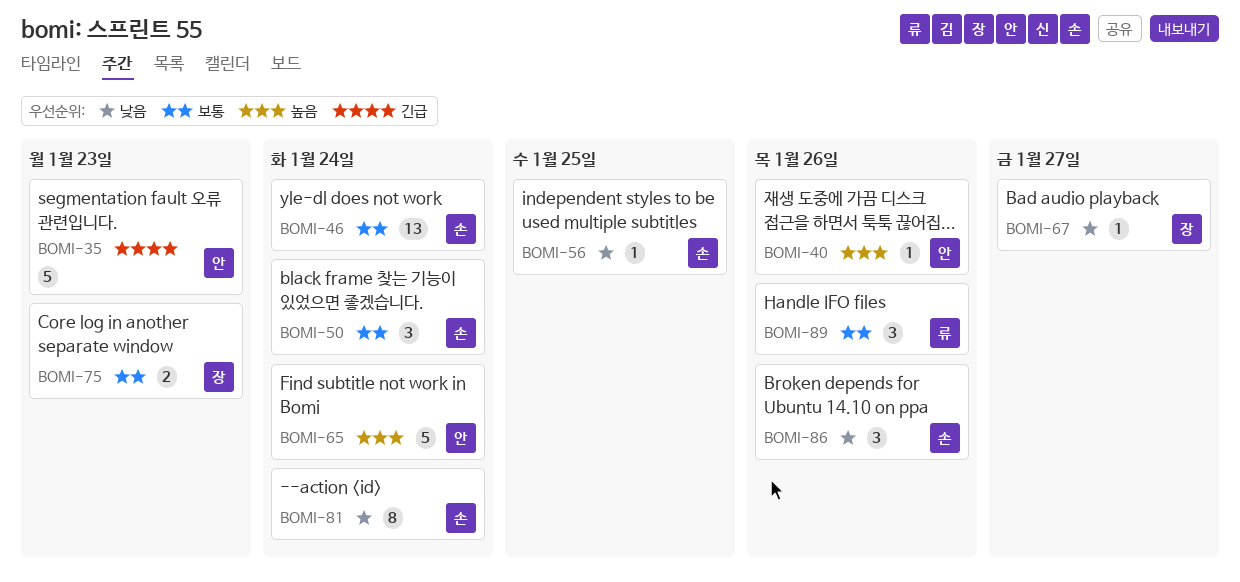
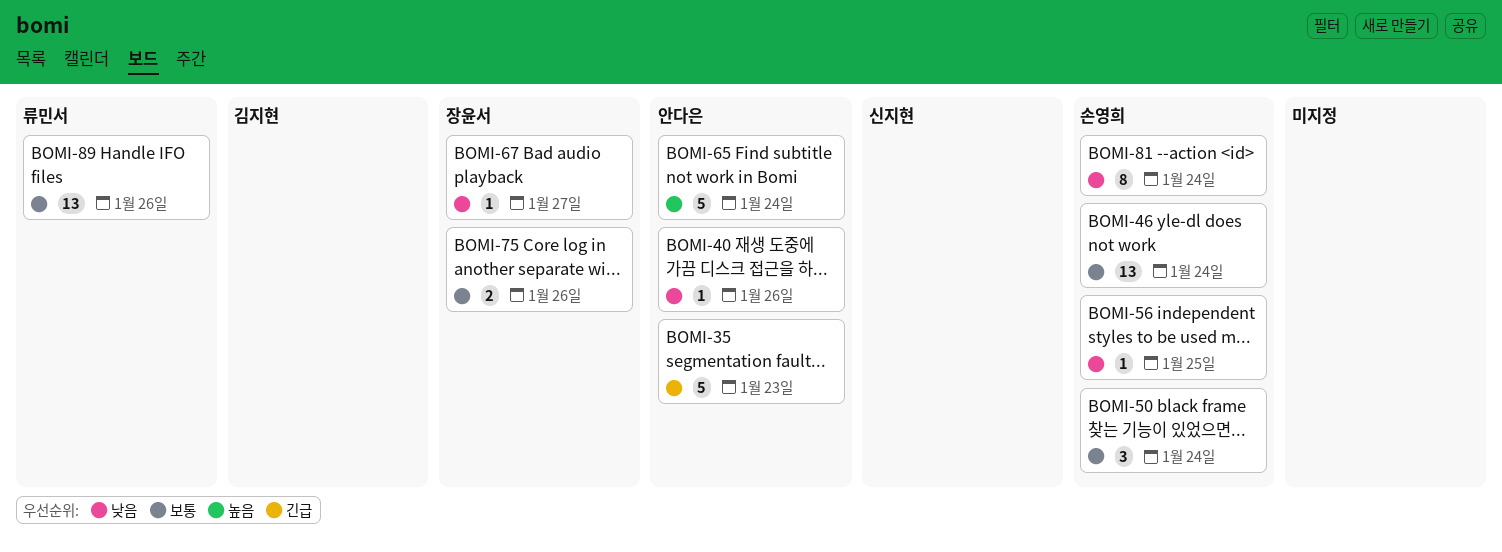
BOMI-40, priority: 높음 -> 낮음
BOMI-75, due: Jan 23 -> Jan 26
BOMI-86: present -> none
BOMI-89, estimate: 3 -> 13

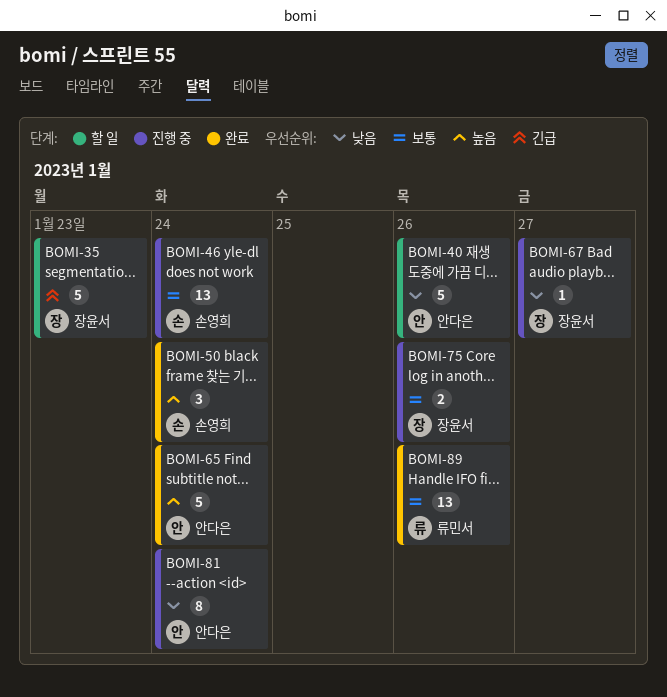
BOMI-35, owner: 안다은 -> 장윤서
BOMI-40, estimate: 1 -> 5
BOMI-50, priority: 보통 -> 높음
BOMI-56: present -> none
BOMI-81, owner: 손영희 -> 안다은

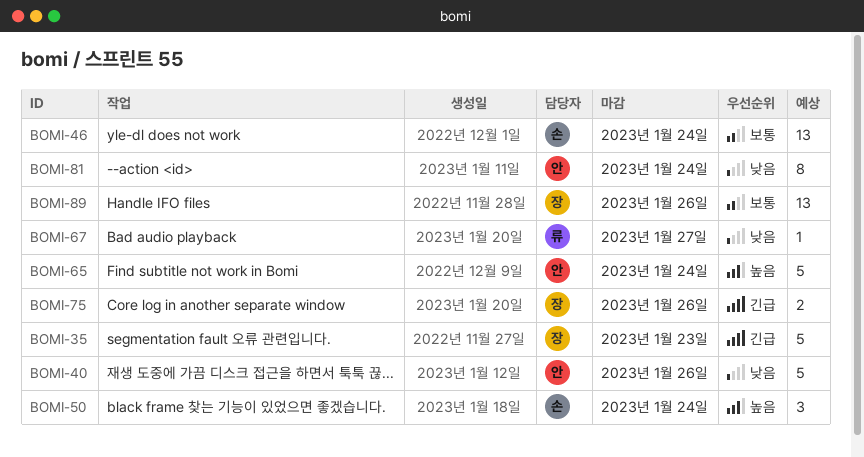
BOMI-67, owner: 장윤서 -> 류민서
BOMI-75, priority: 보통 -> 긴급
BOMI-89, owner: 류민서 -> 장윤서

